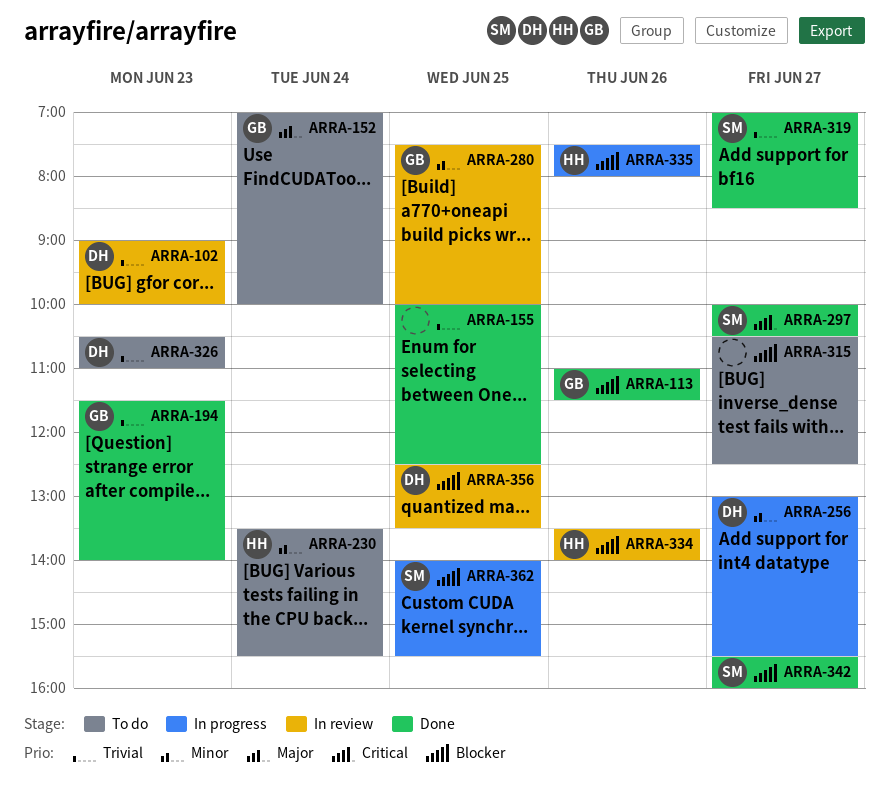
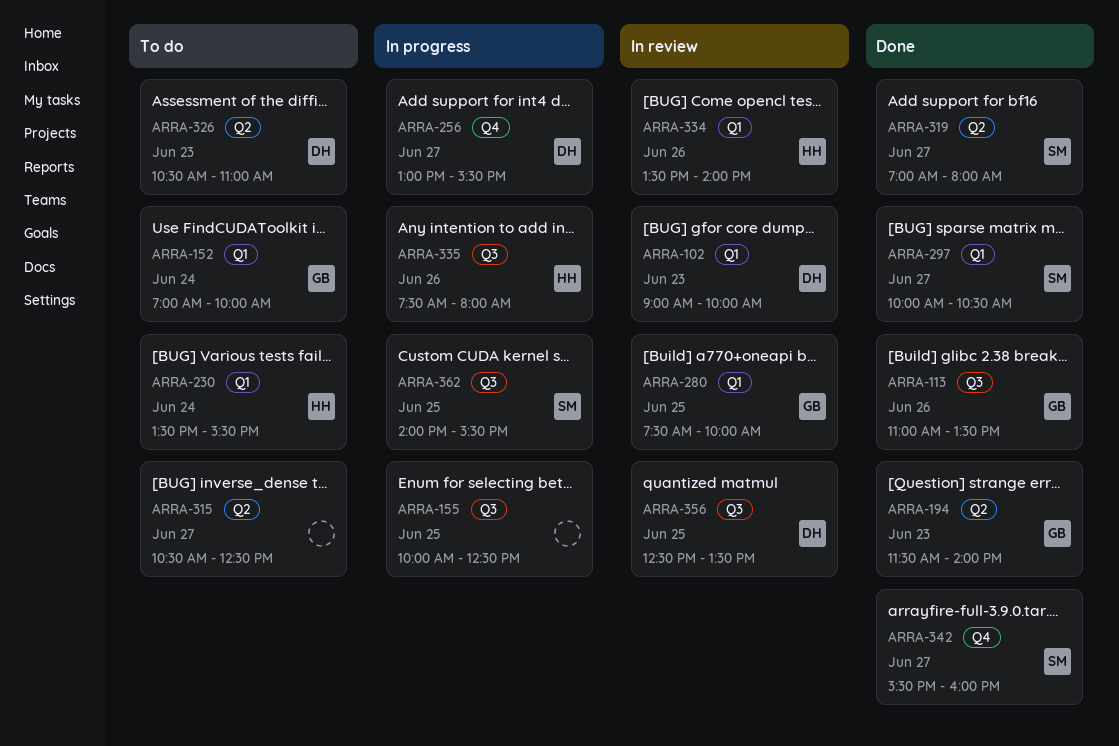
ARRA-113, ends: 11:30 -> 13:30
ARRA-155, status: Done -> In progress
ARRA-319, ends: 08:30 -> 08:00

